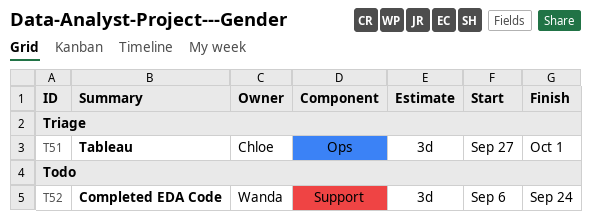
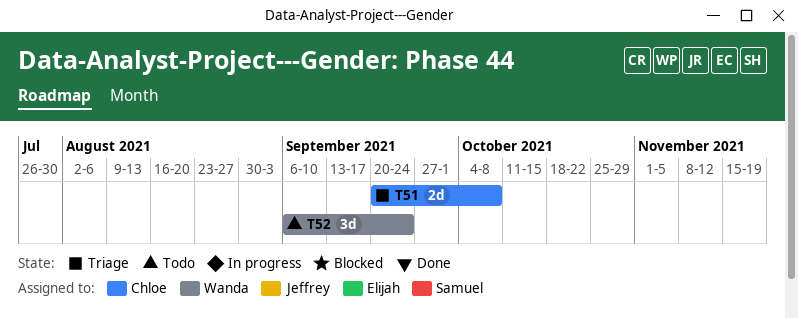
T51, estimate: 3d -> 2d
T51, start: Sep 27 -> Sep 20
T51, due: Oct 1 -> Oct 8

